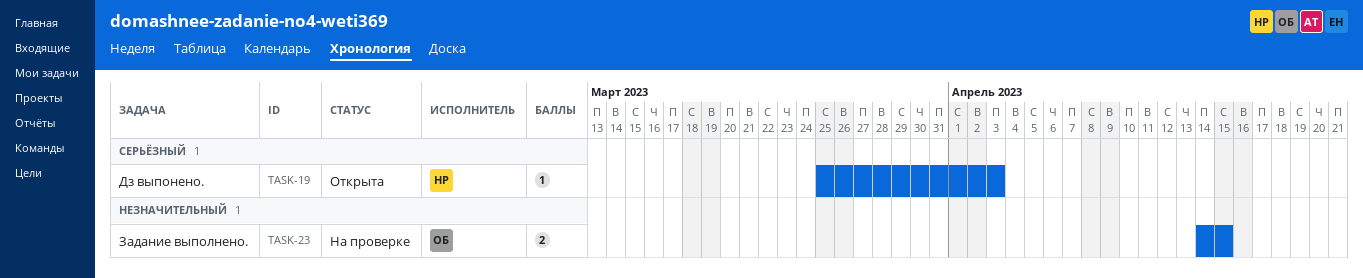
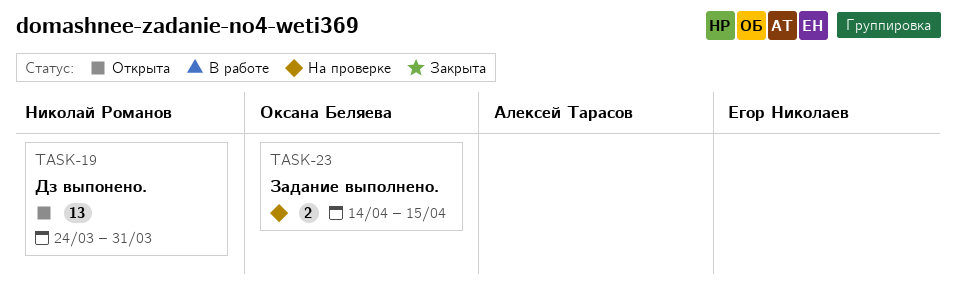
TASK-19, estimate: 1 -> 13
TASK-19, start: Mar 25 -> Mar 24
TASK-19, due: Apr 3 -> Mar 31

